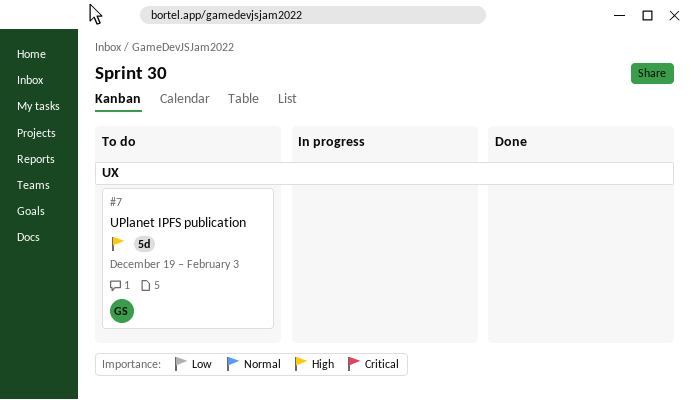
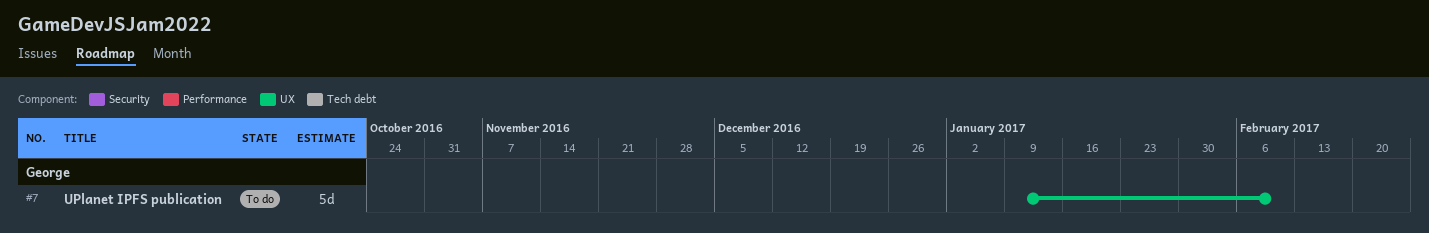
#7, start: Dec 19 -> Jan 9
#7, due: Feb 3 -> Feb 10

